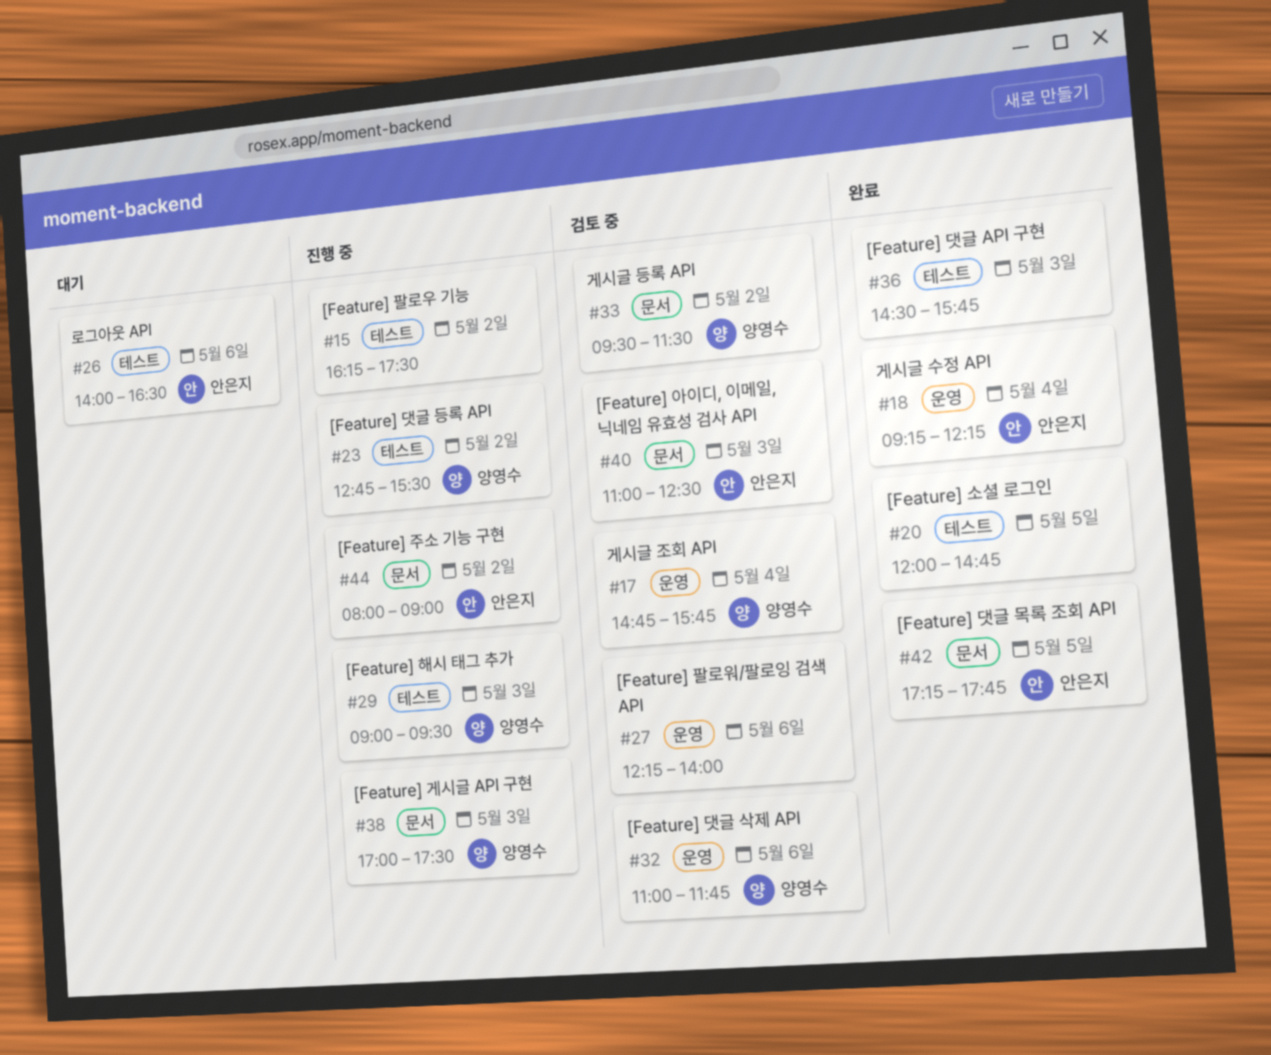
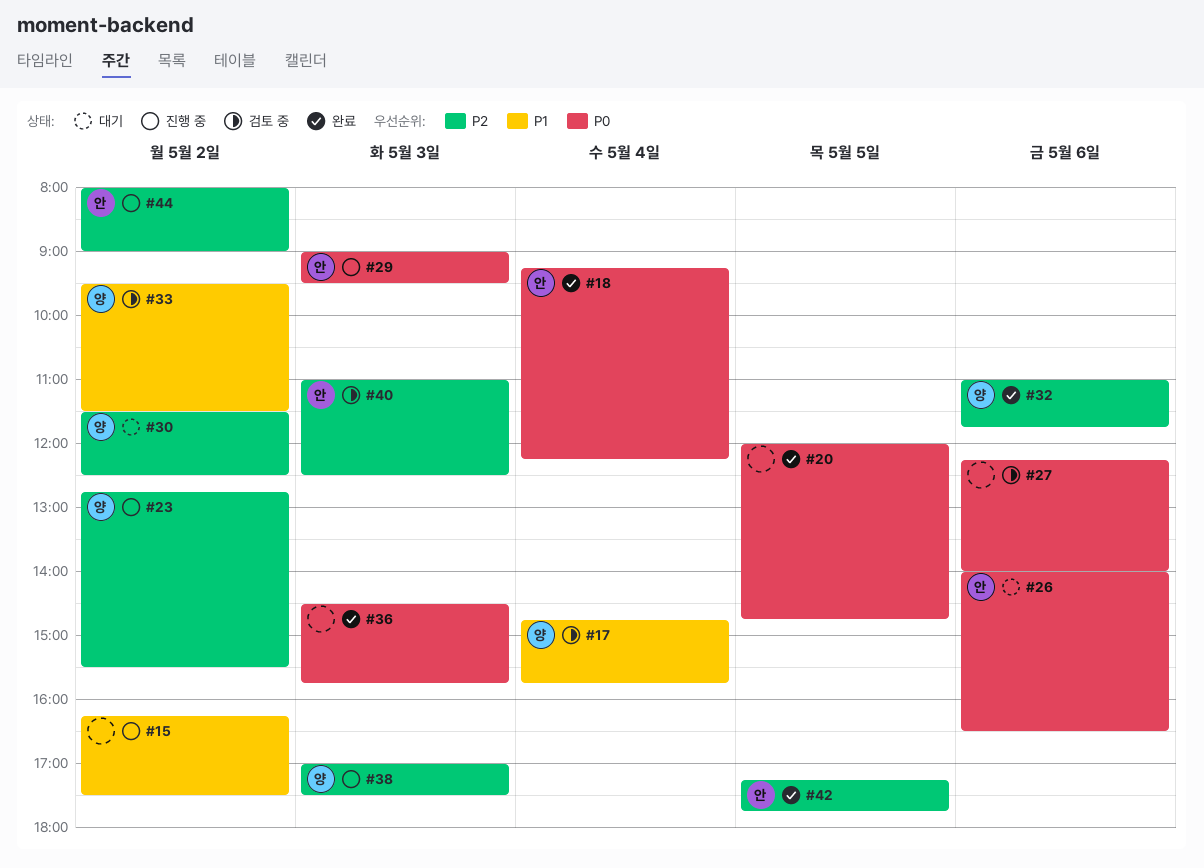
#29, owner: 양영수 -> 안은지
#30: none -> present
#32, status: 검토 중 -> 완료

